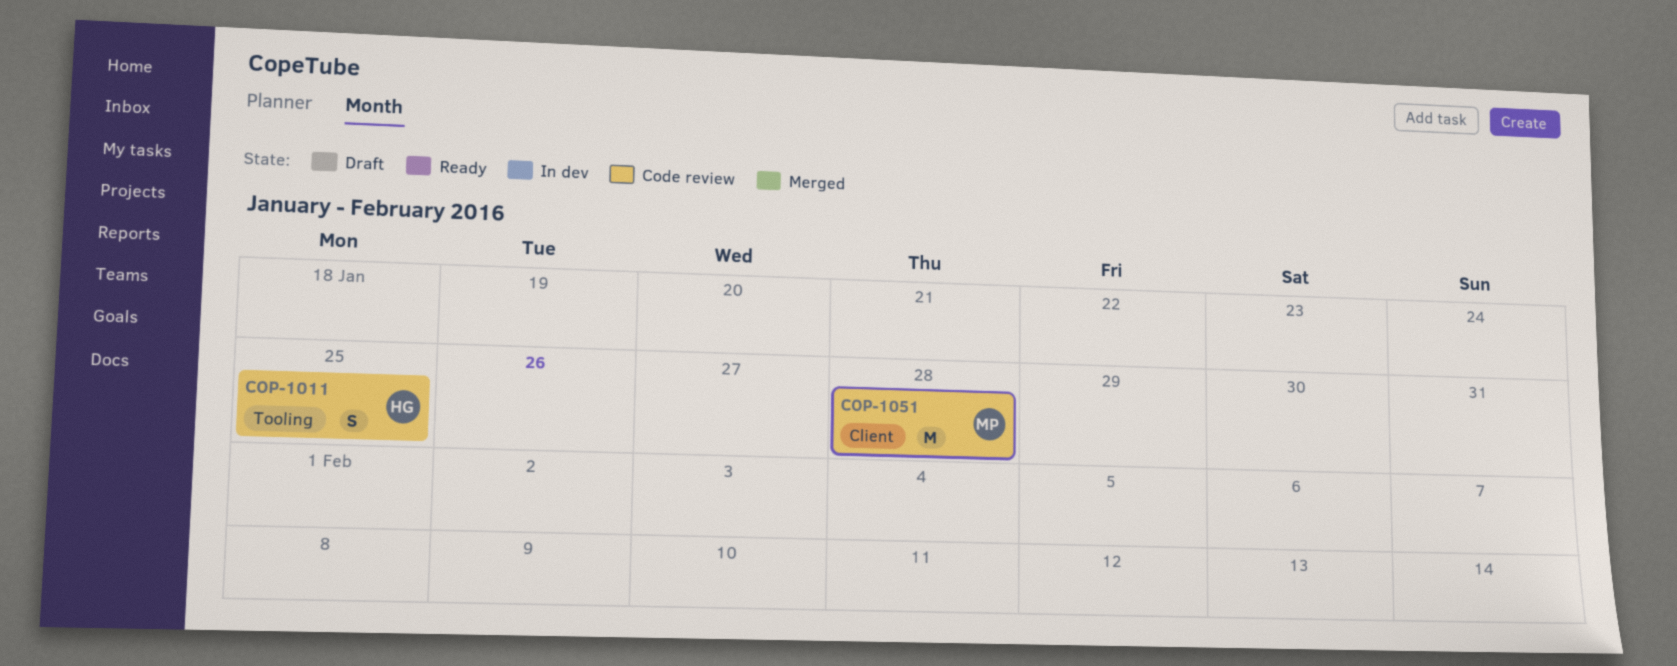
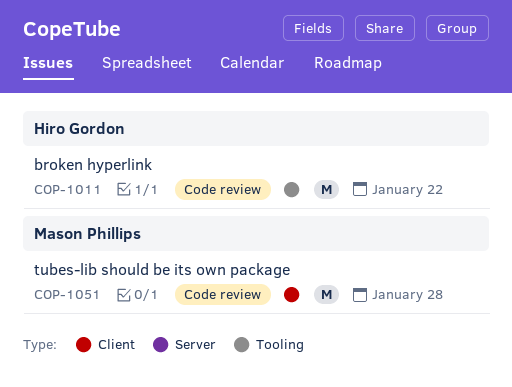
COP-1011, estimate: S -> M
COP-1011, due: Jan 25 -> Jan 22

